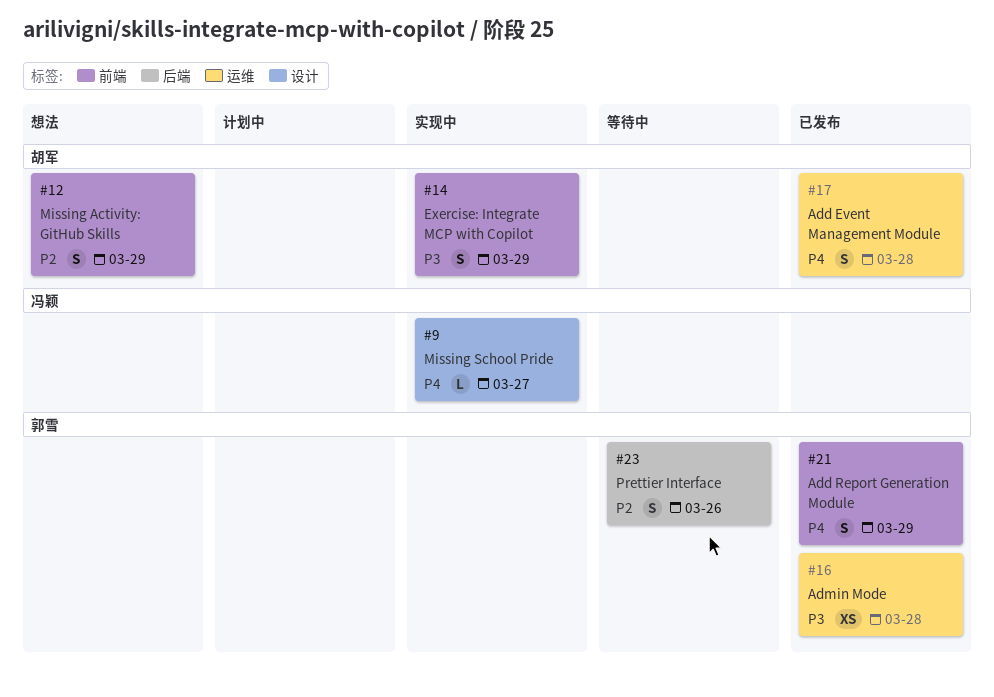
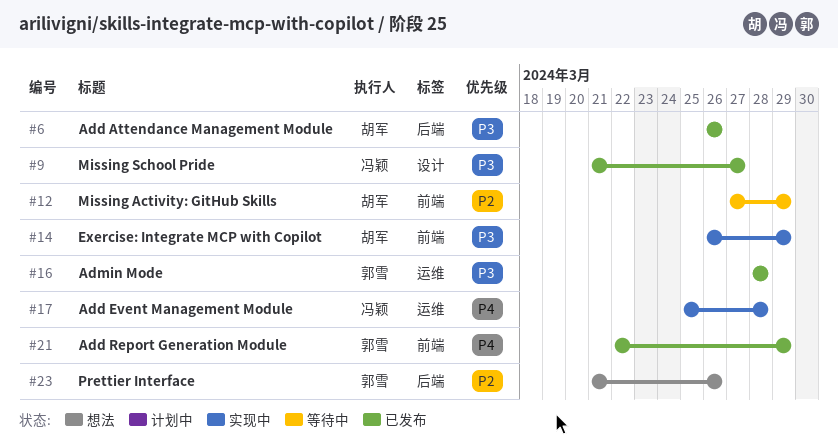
#6: none -> present
#9, status: 实现中 -> 已发布
#9, priority: P4 -> P3
#12, status: 想法 -> 等待中
#17, status: 已发布 -> 实现中
#17, owner: 胡军 -> 冯颖
#23, status: 等待中 -> 想法

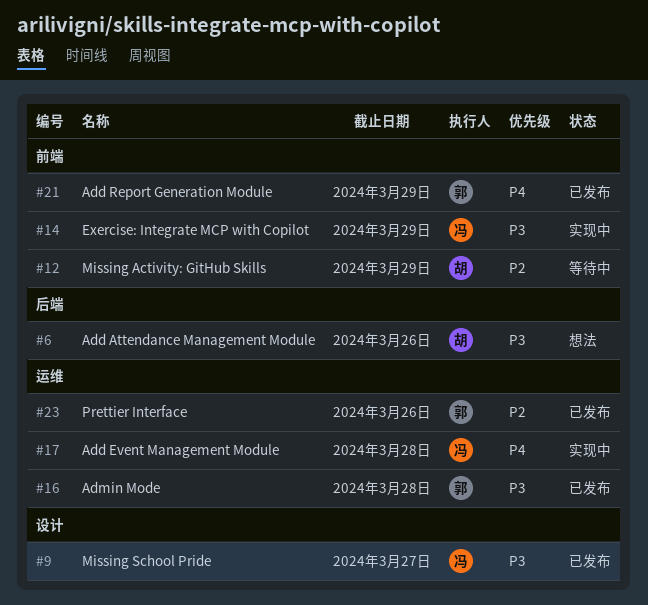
#6, status: 已发布 -> 想法
#14, owner: 胡军 -> 冯颖
#23, status: 想法 -> 已发布
#23, label: 后端 -> 运维

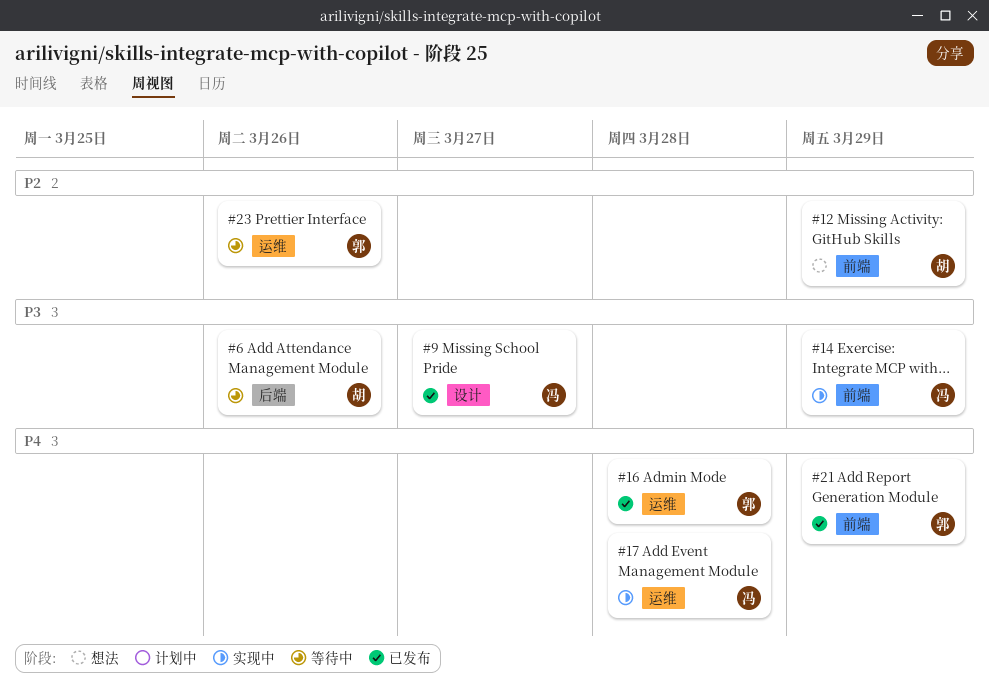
#6, status: 想法 -> 等待中
#12, status: 等待中 -> 想法
#16, priority: P3 -> P4
#23, status: 已发布 -> 等待中

